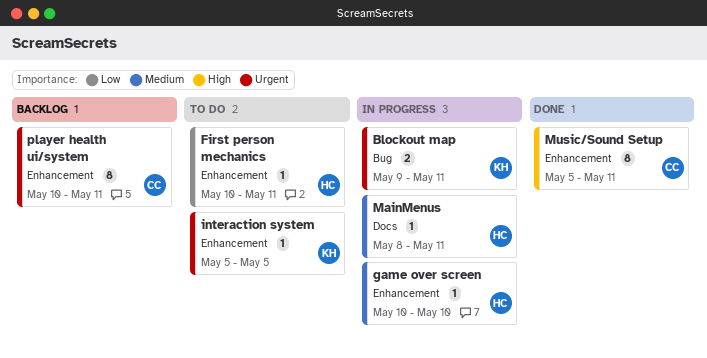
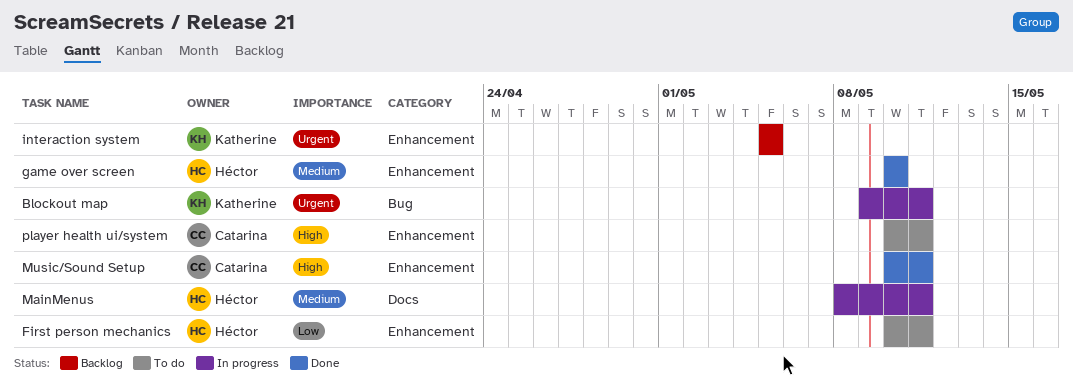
game over screen, status: In progress -> Done
interaction system, status: To do -> Backlog
Music/Sound Setup, start: May 5 -> May 10
player health ui/system, status: Backlog -> To do
player health ui/system, priority: Urgent -> High

